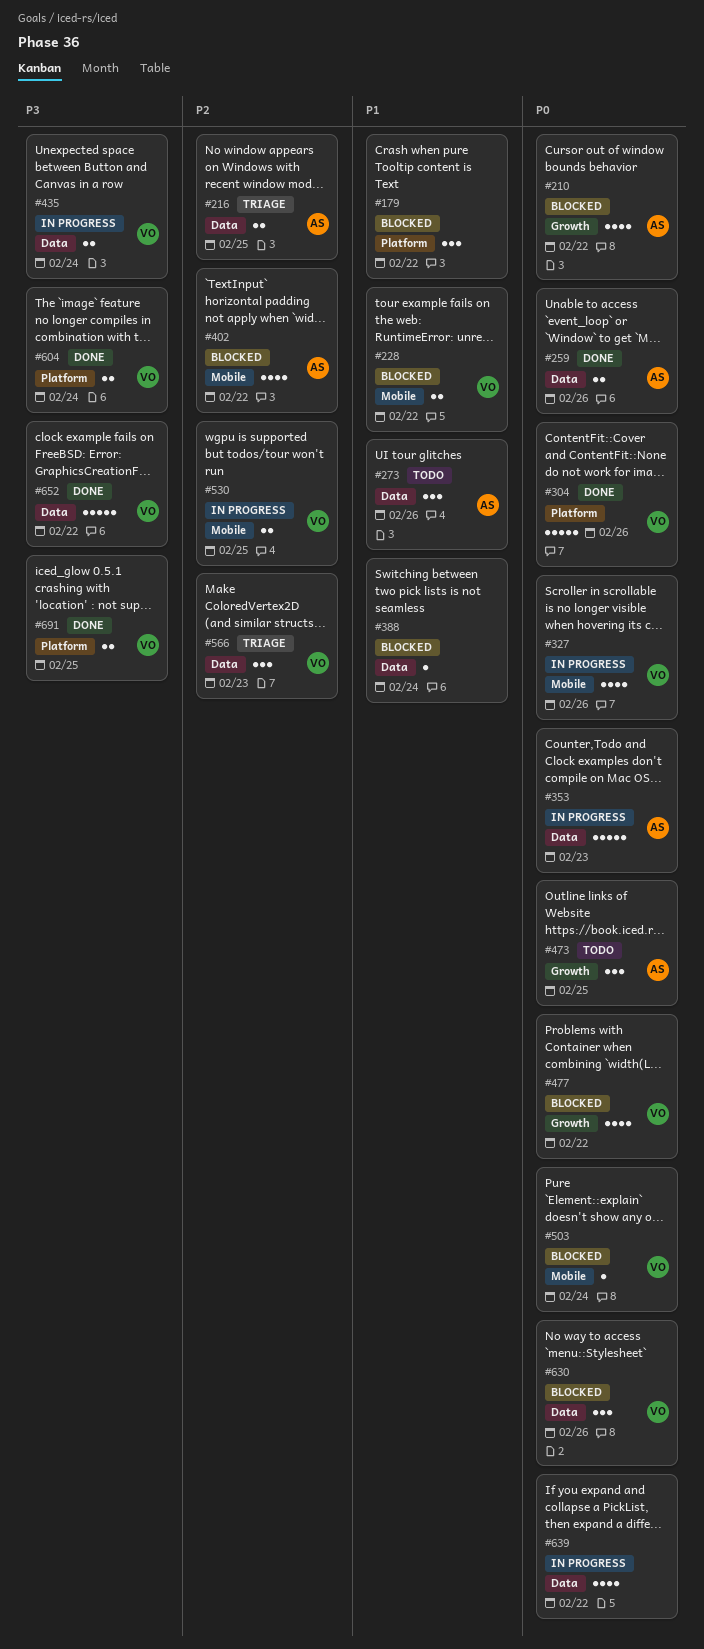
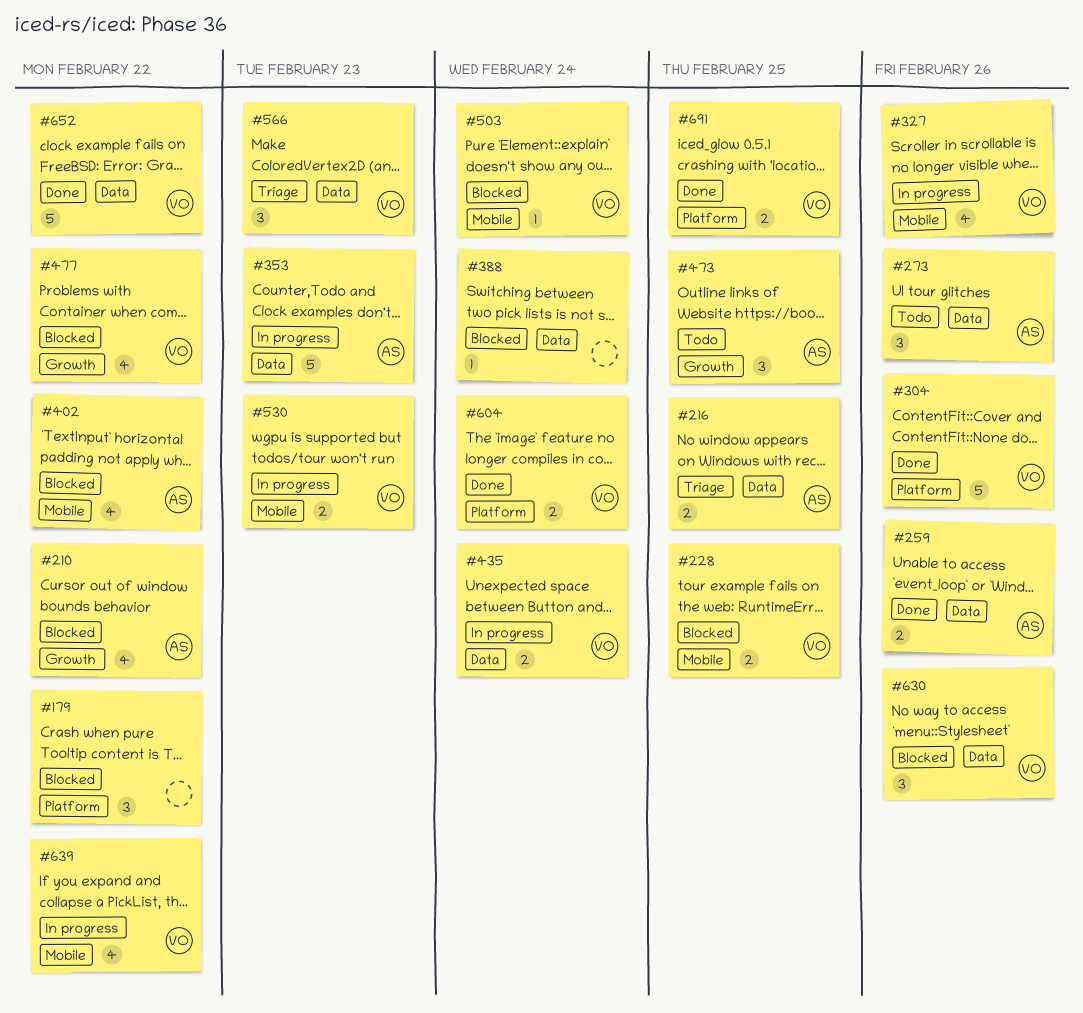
#228, due: Feb 22 -> Feb 25
#530, due: Feb 25 -> Feb 23
#639, owner: none -> VO
#639, label: Data -> Mobile

